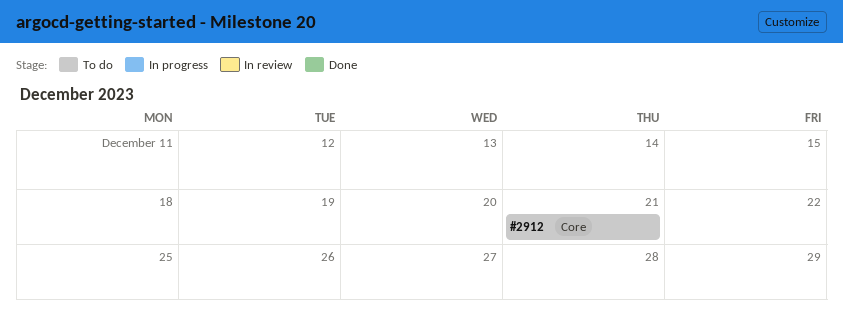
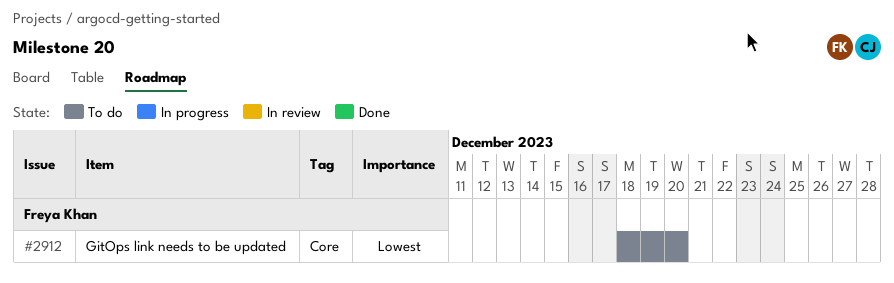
#2912, due: Dec 21 -> Dec 20

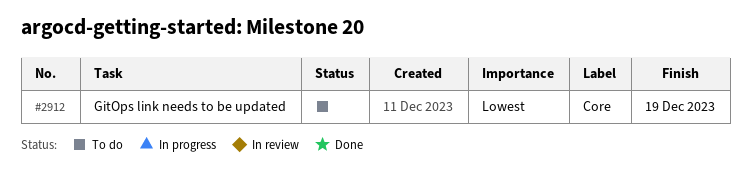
#2912, due: Dec 20 -> Dec 19

